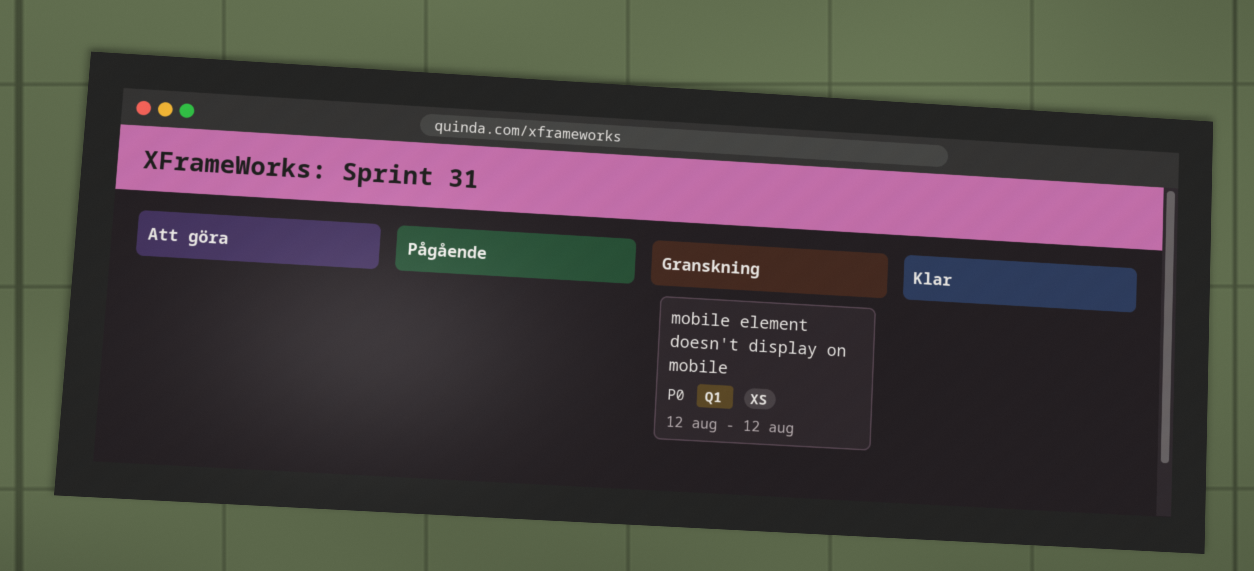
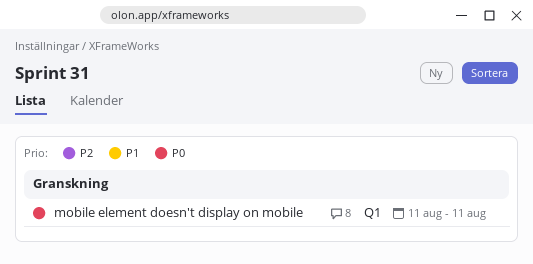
mobile element doesn't display on mobile, start: Aug 12 -> Aug 11
mobile element doesn't display on mobile, due: Aug 12 -> Aug 11

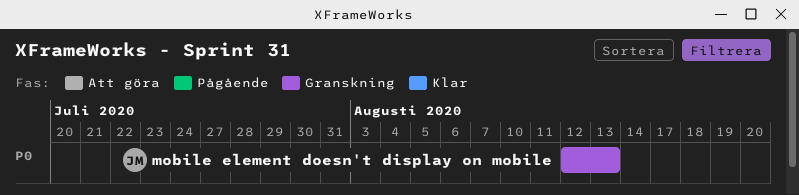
mobile element doesn't display on mobile, start: Aug 11 -> Aug 12
mobile element doesn't display on mobile, due: Aug 11 -> Aug 13

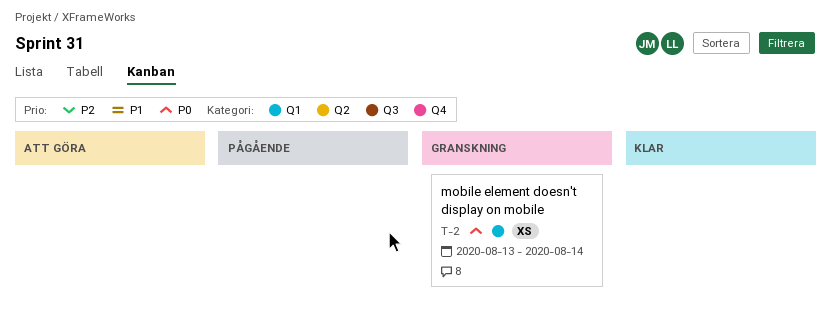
mobile element doesn't display on mobile, start: Aug 12 -> Aug 13
mobile element doesn't display on mobile, due: Aug 13 -> Aug 14

